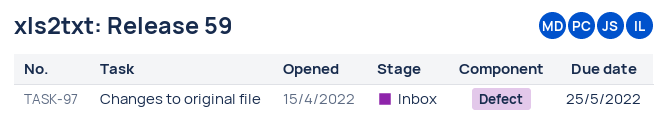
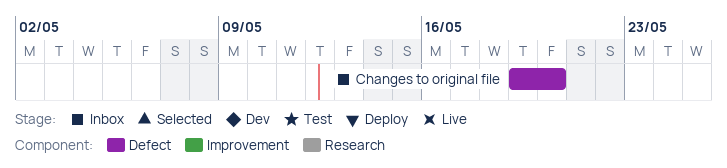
Changes to original file, due: May 25 -> May 20

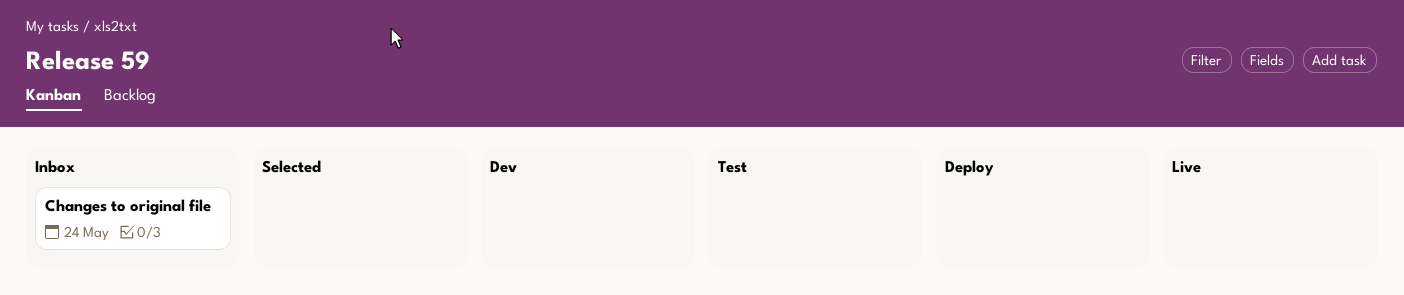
Changes to original file, due: May 20 -> May 24

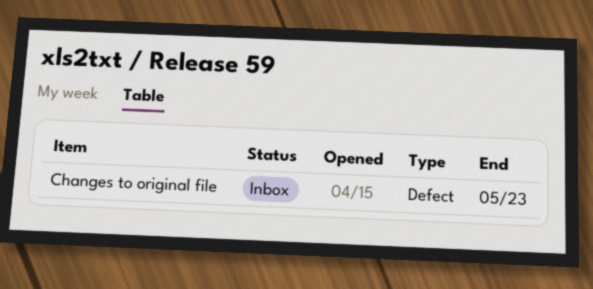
Changes to original file, due: May 24 -> May 23

